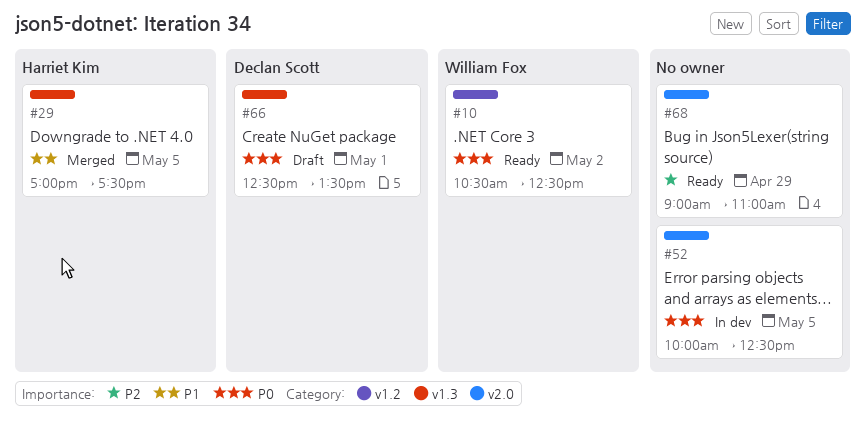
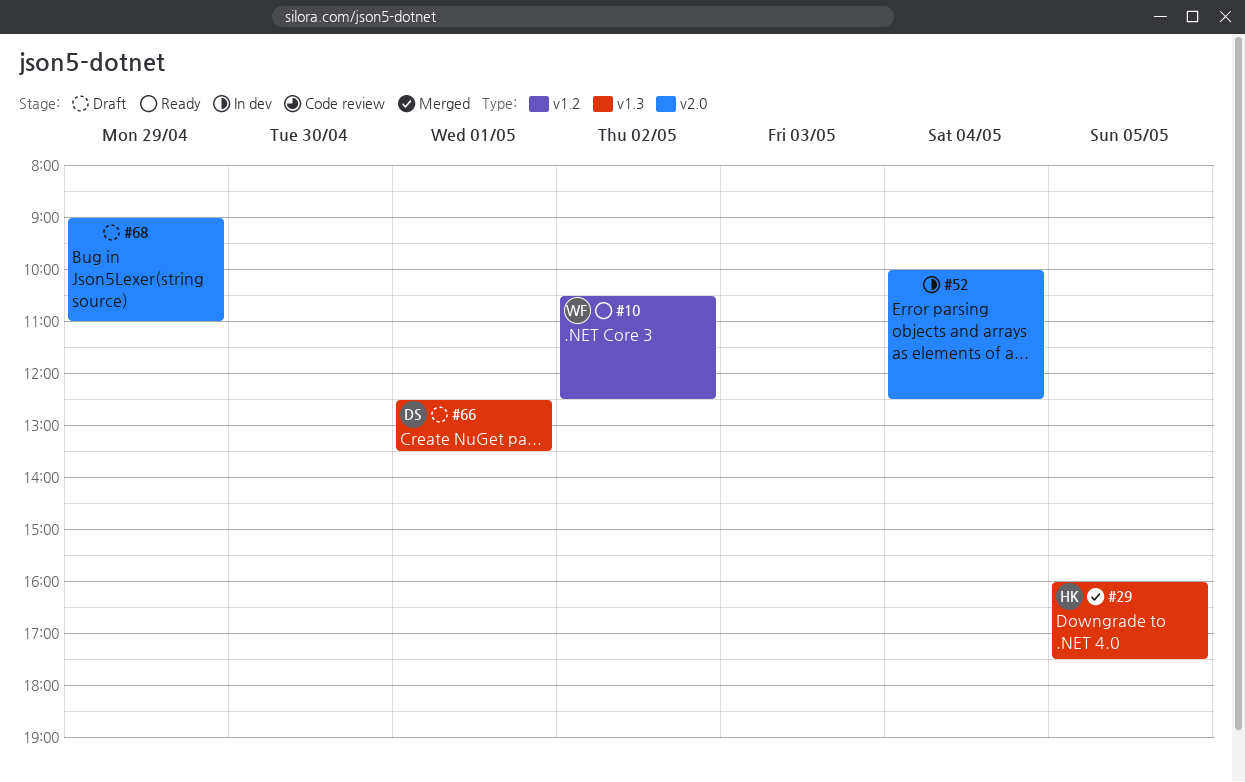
#29, begins: 17:00 -> 16:00
#52, day: May 5 -> May 4
#68, status: Ready -> Draft

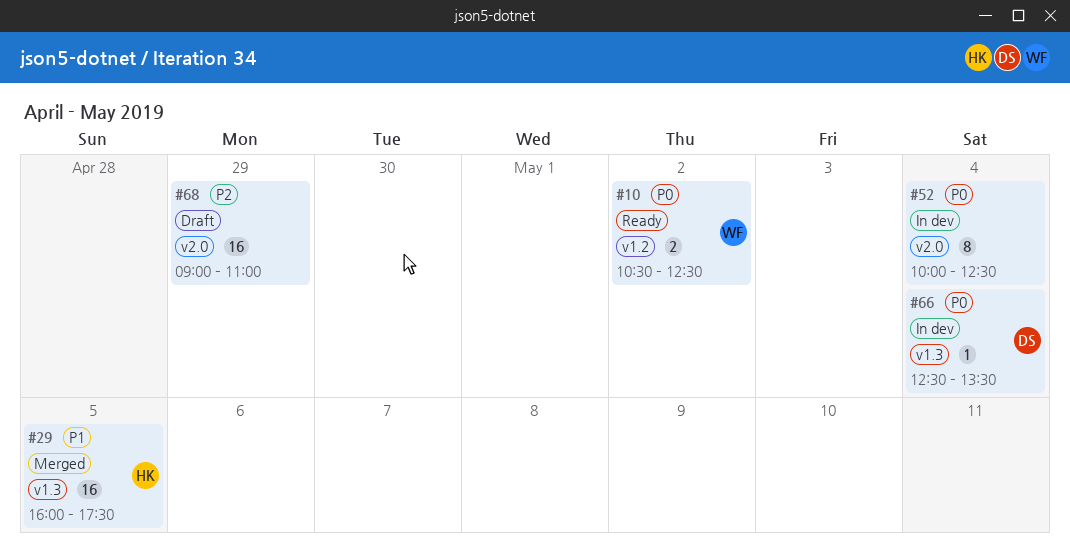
#66, status: Draft -> In dev
#66, day: May 1 -> May 4

